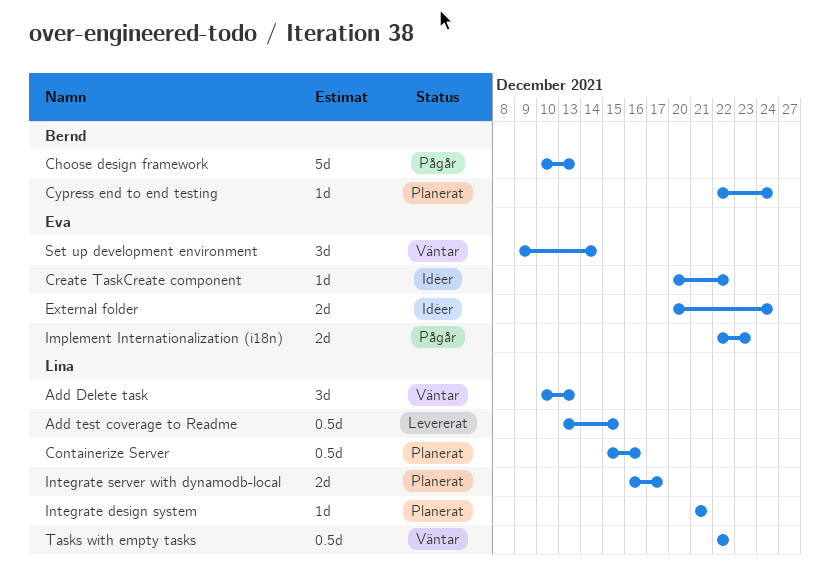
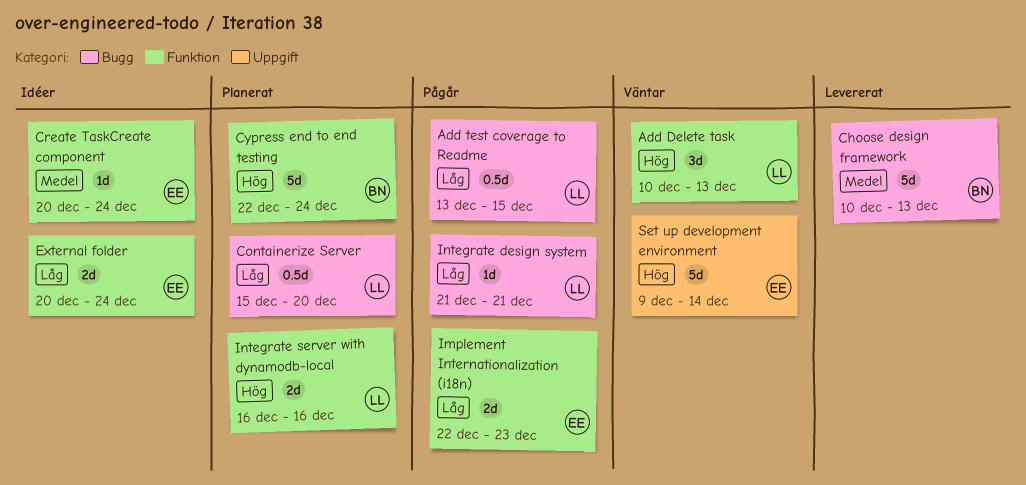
Add test coverage to Readme, status: Levererat -> Pågår
Choose design framework, status: Pågår -> Levererat
Containerize Server, due: Dec 16 -> Dec 20
Create TaskCreate component, due: Dec 22 -> Dec 24
Cypress end to end testing, estimate: 1d -> 5d
Integrate design system, status: Planerat -> Pågår
Integrate server with dynamodb-local, due: Dec 17 -> Dec 16
Set up development environment, estimate: 3d -> 5d
Tasks with empty tasks: present -> none

